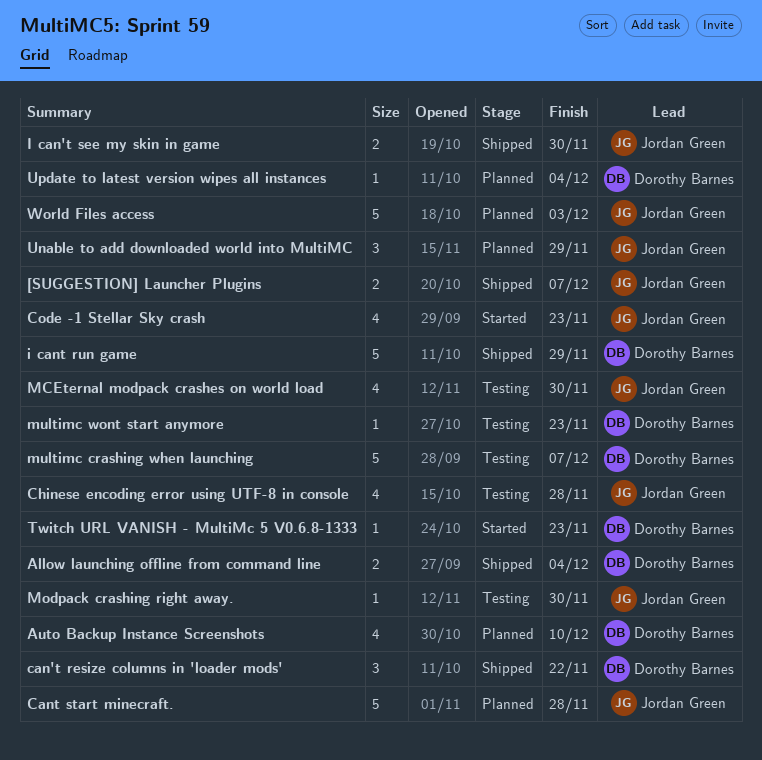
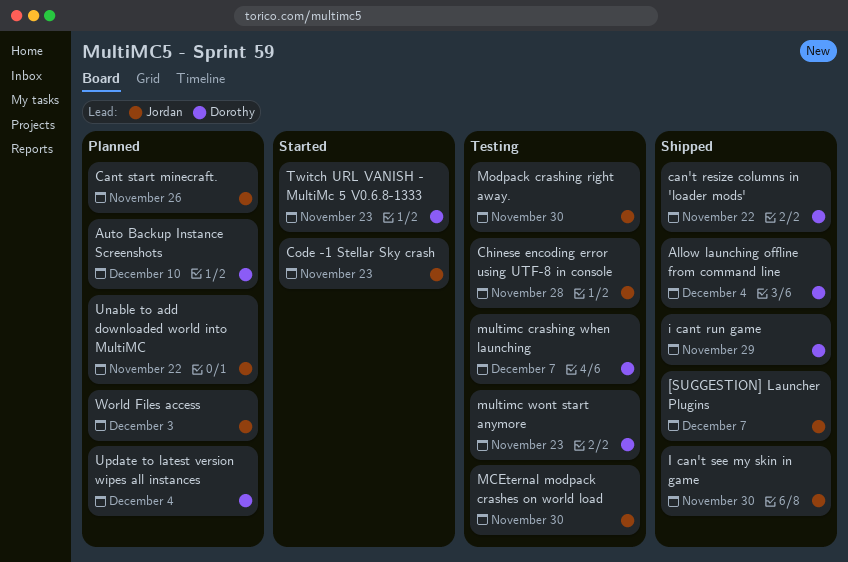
Cant start minecraft., due: Nov 28 -> Nov 26
Unable to add downloaded world into MultiMC, due: Nov 29 -> Nov 22

